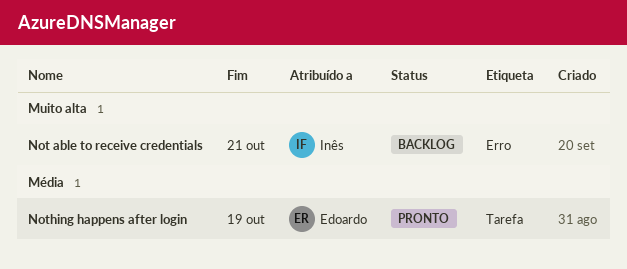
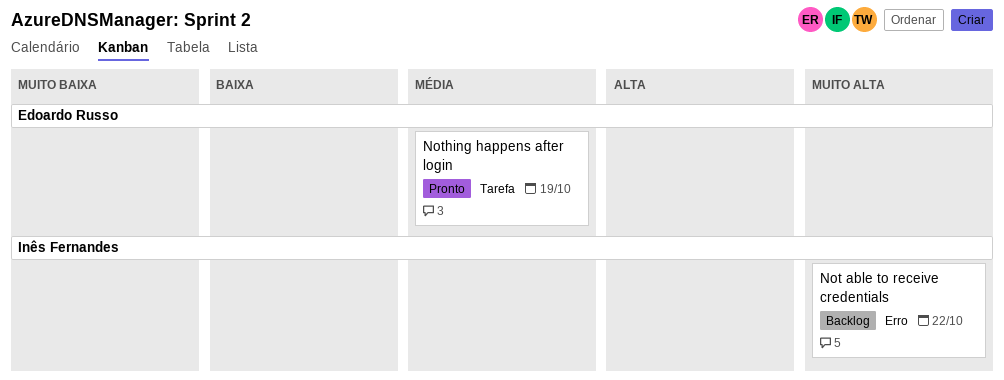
Not able to receive credentials, due: Oct 21 -> Oct 22

